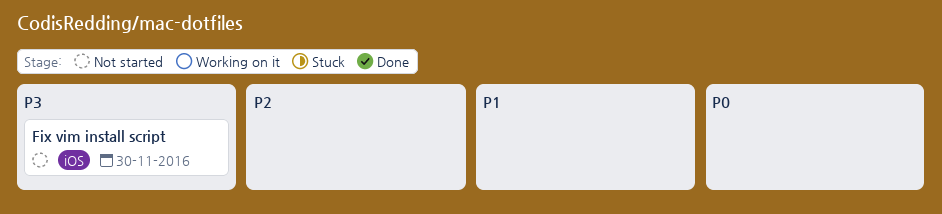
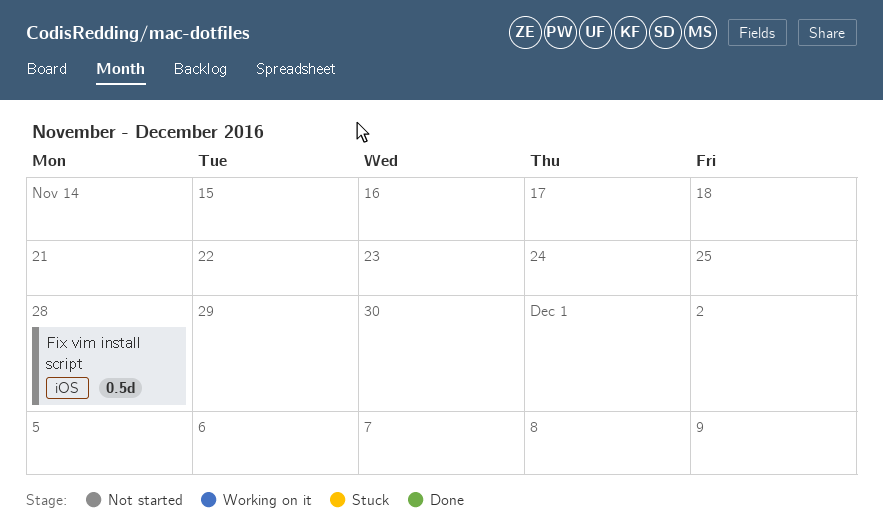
Fix vim install script, due: Nov 30 -> Nov 28

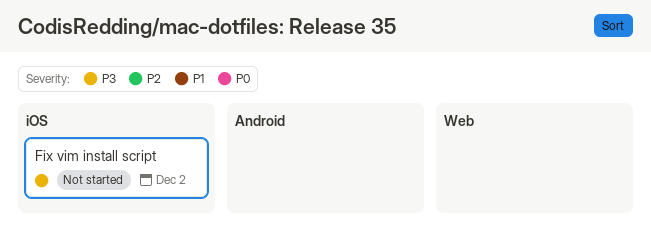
Fix vim install script, due: Nov 28 -> Dec 2

